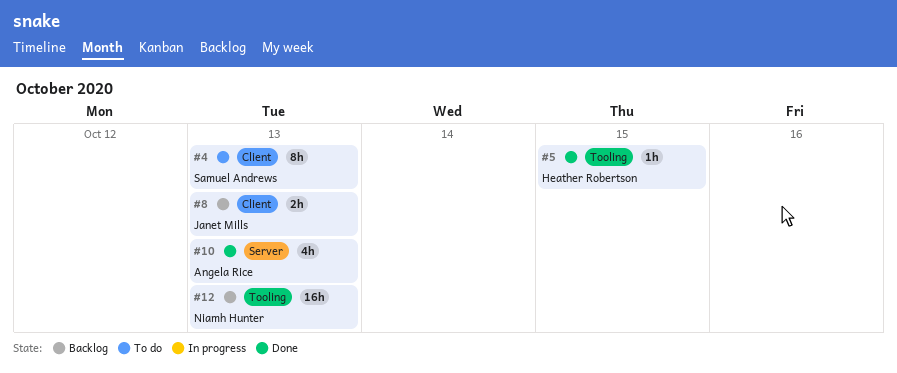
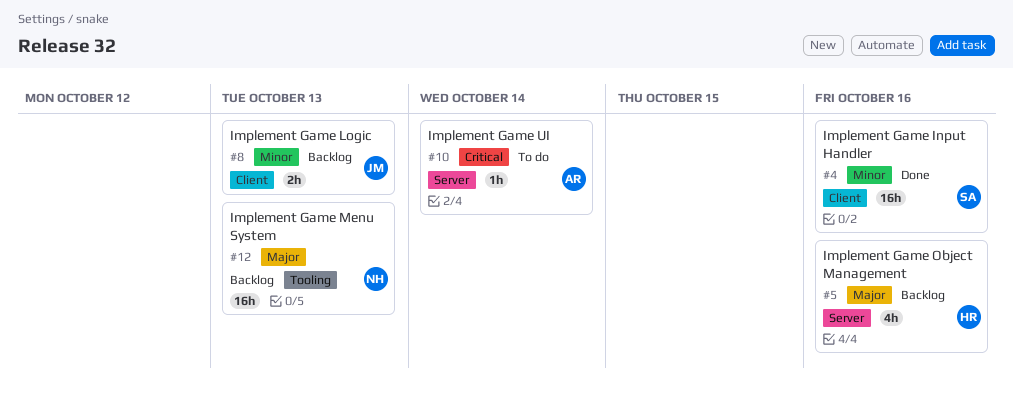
#4, status: To do -> Done
#4, estimate: 8h -> 16h
#4, due: Oct 13 -> Oct 16
#5, status: Done -> Backlog
#5, label: Tooling -> Server
#5, estimate: 1h -> 4h
#5, due: Oct 15 -> Oct 16
#10, status: Done -> To do
#10, estimate: 4h -> 1h
#10, due: Oct 13 -> Oct 14

